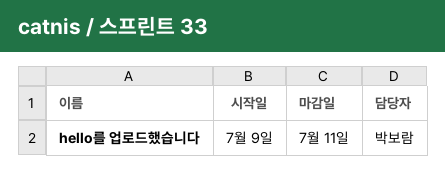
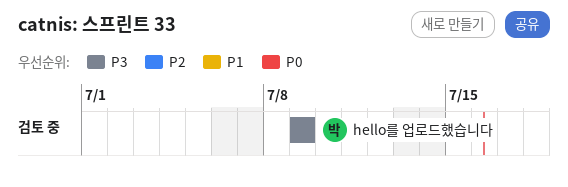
hello를 업로드했습니다, due: Jul 11 -> Jul 9

